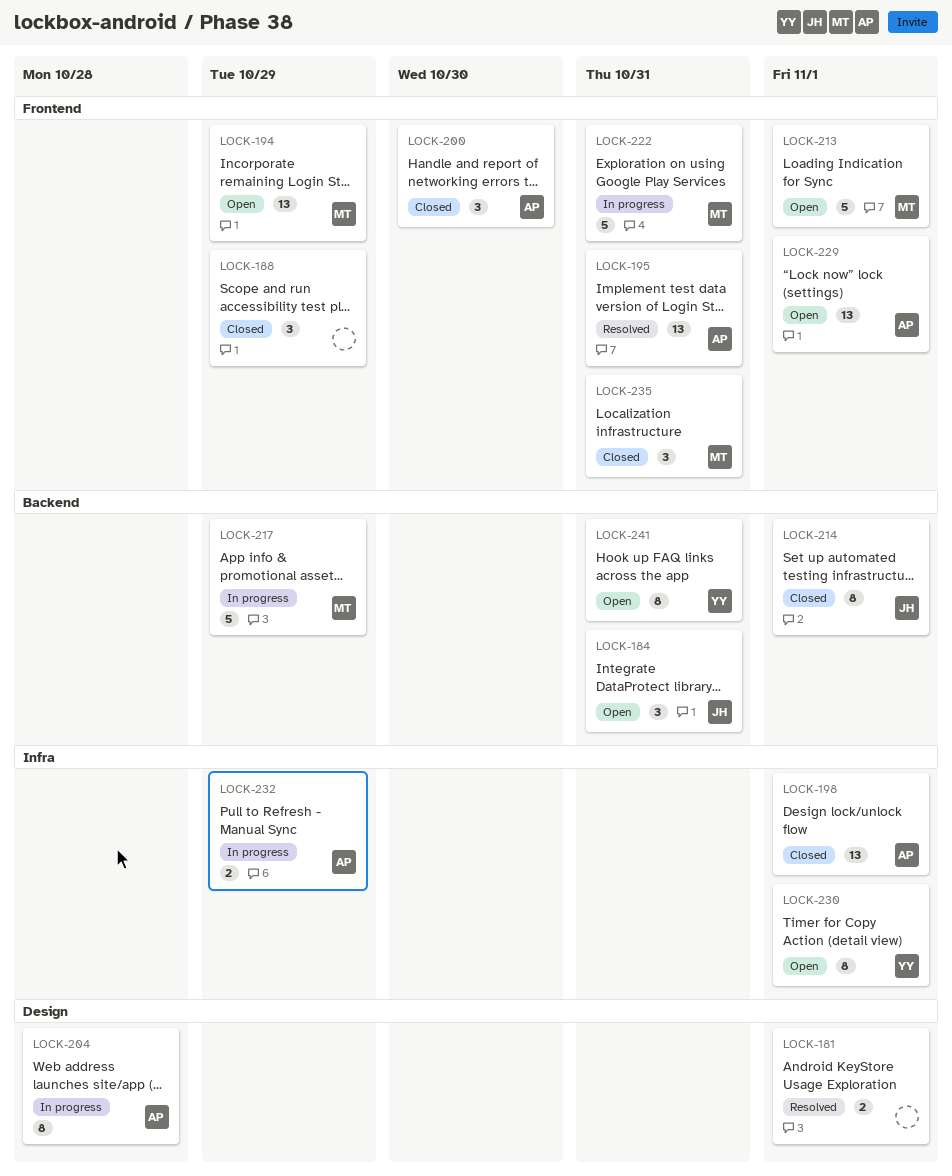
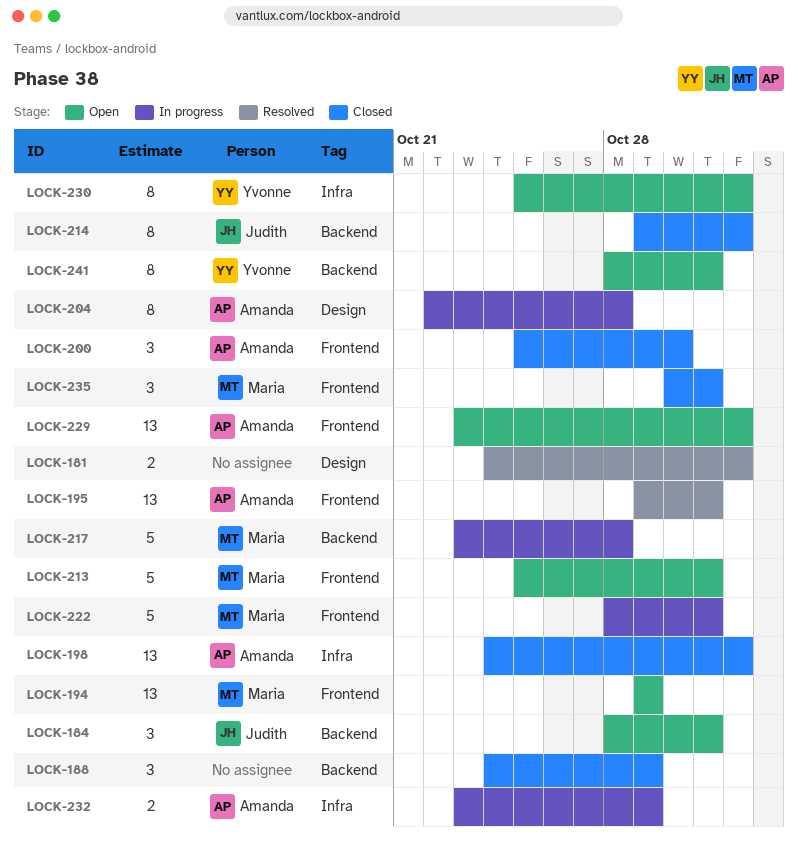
LOCK-188, label: Frontend -> Backend
LOCK-213, due: Nov 1 -> Oct 31
LOCK-217, due: Oct 29 -> Oct 28

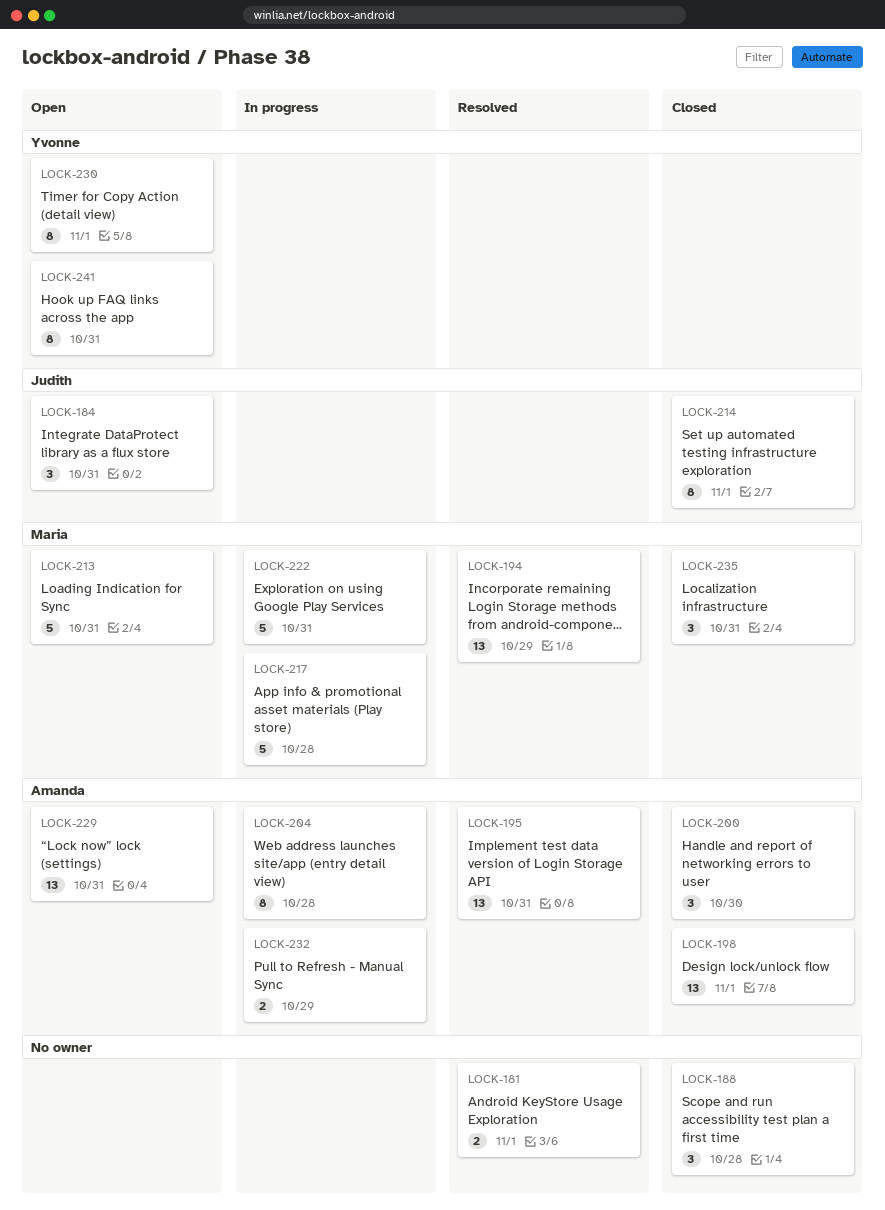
LOCK-188, due: Oct 29 -> Oct 28
LOCK-194, status: Open -> Resolved
LOCK-229, due: Nov 1 -> Oct 31

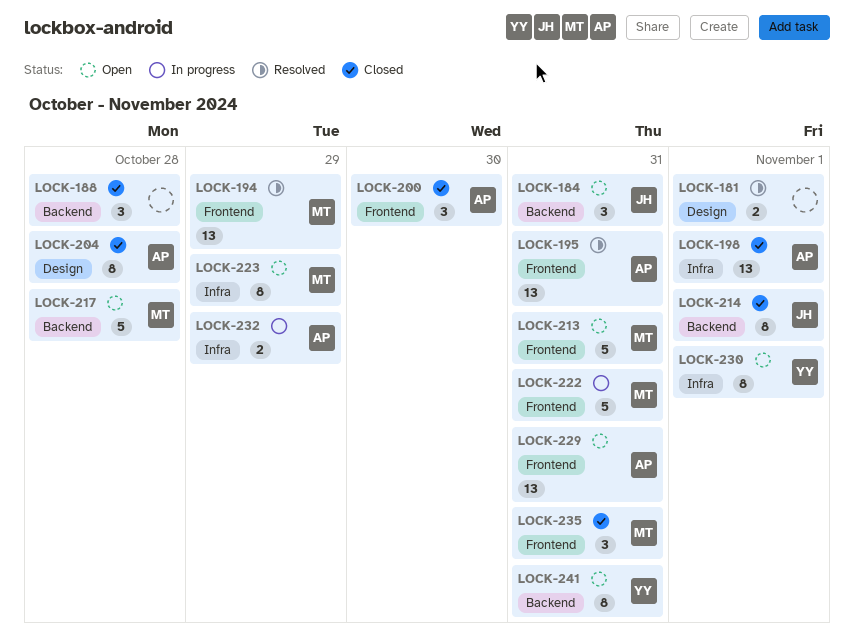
LOCK-204, status: In progress -> Closed
LOCK-217, status: In progress -> Open
LOCK-223: none -> present

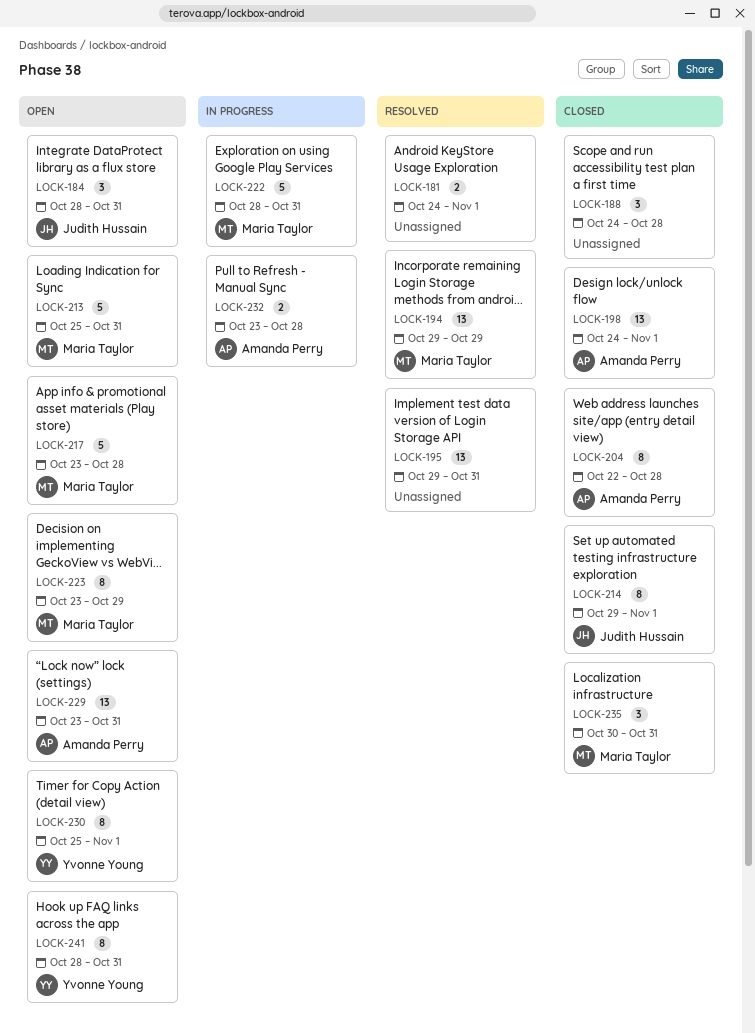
LOCK-195, owner: Amanda Perry -> none
LOCK-200: present -> none
LOCK-232, due: Oct 29 -> Oct 28

